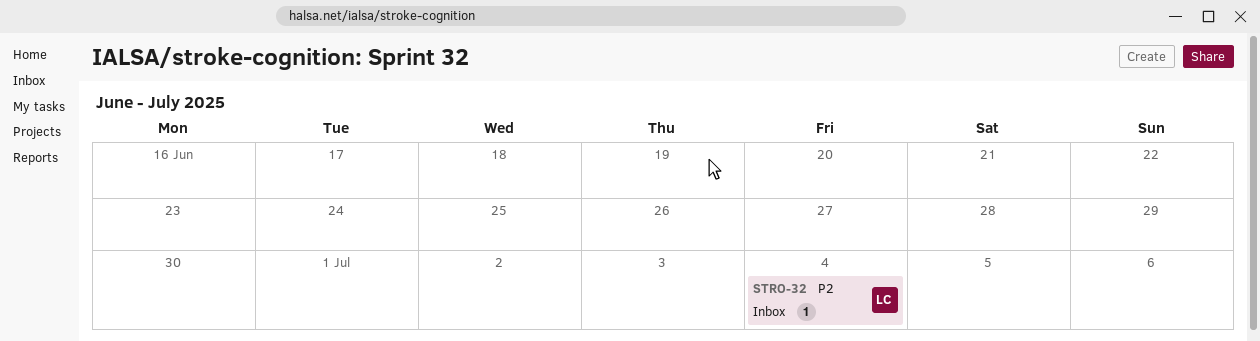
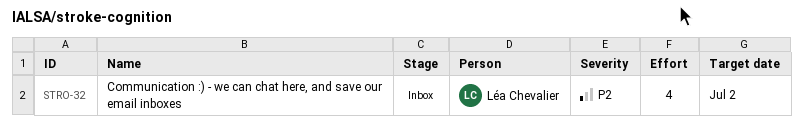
STRO-32, estimate: 1 -> 4
STRO-32, due: Jul 4 -> Jul 2

